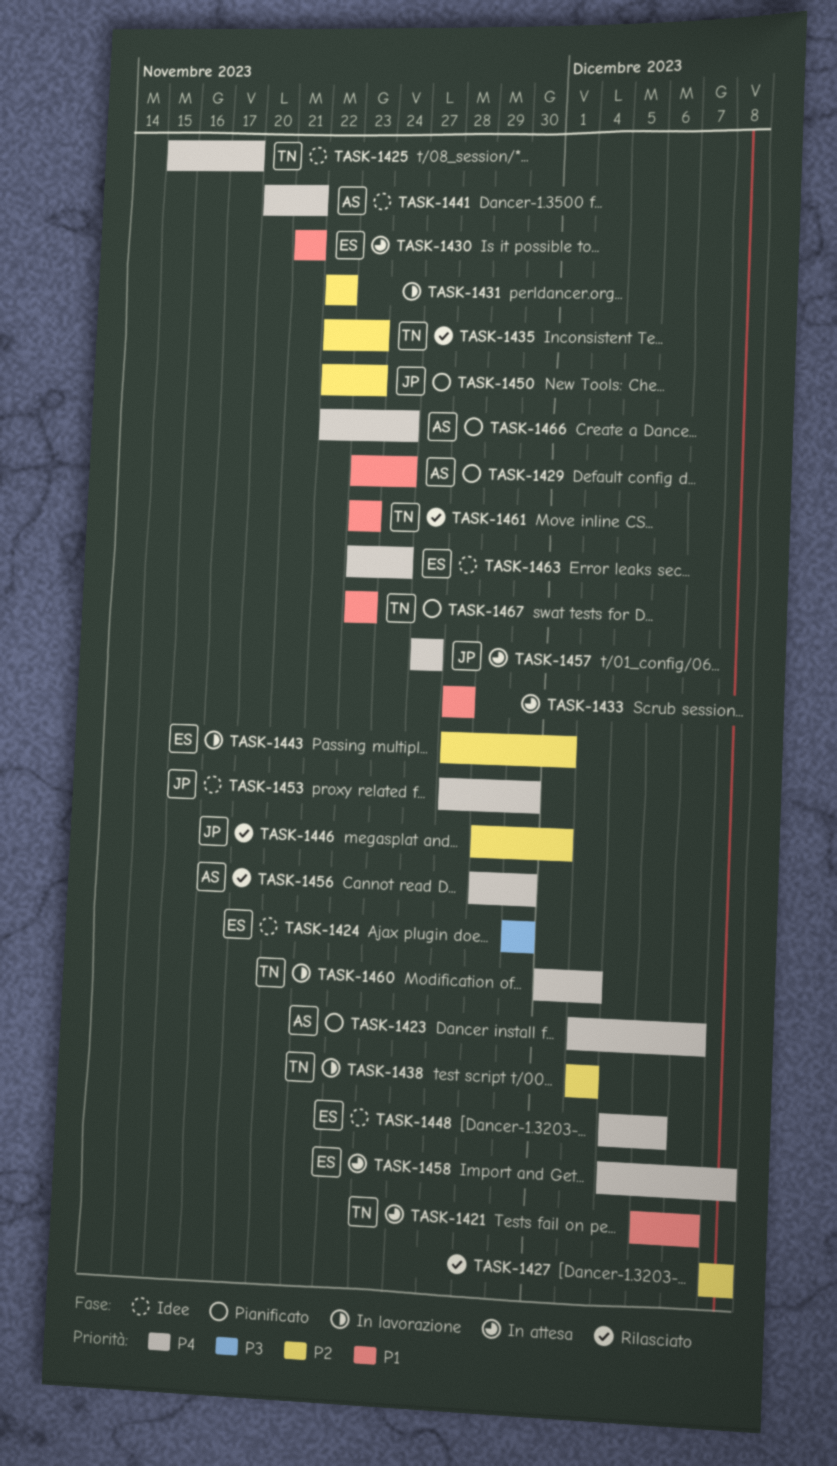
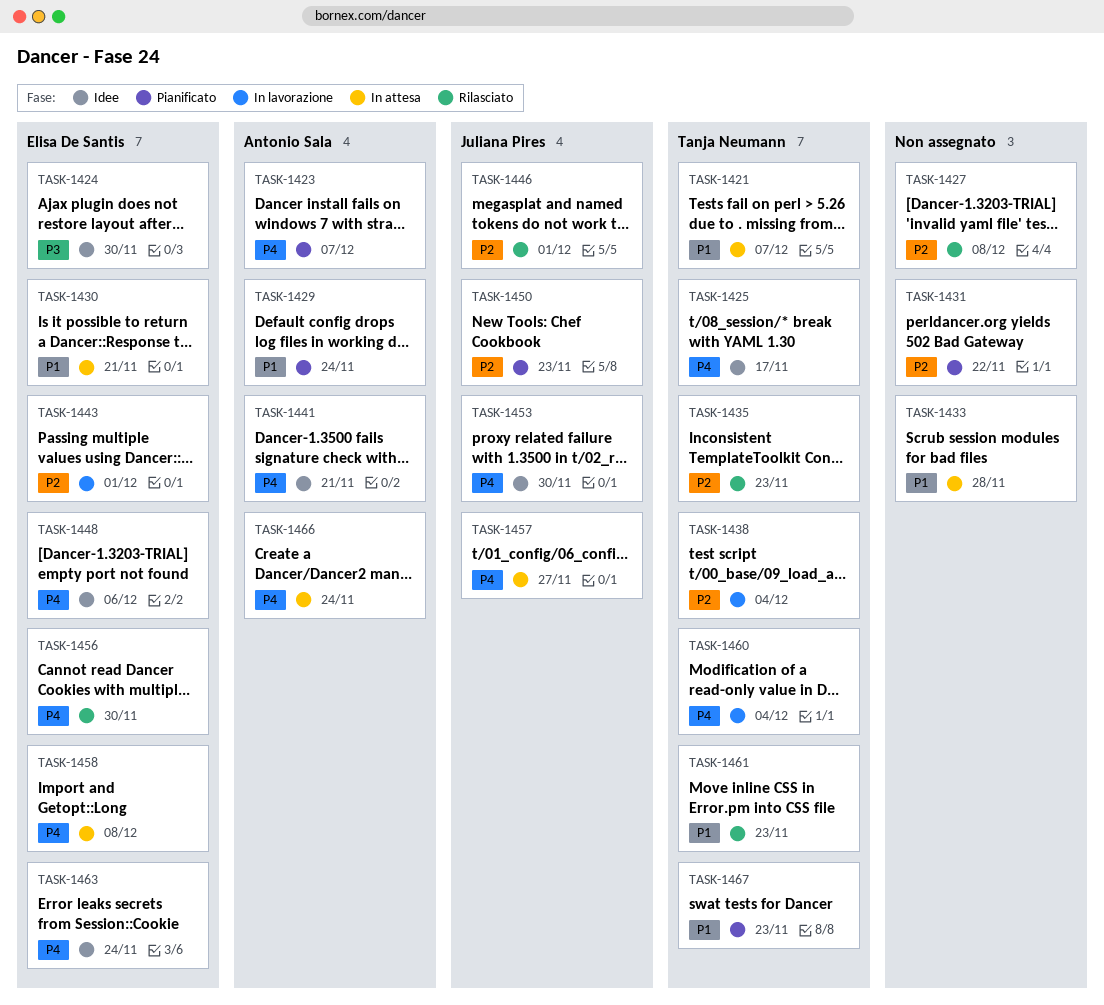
TASK-1431, status: In lavorazione -> Pianificato
TASK-1456, owner: Antonio Sala -> Elisa De Santis
TASK-1466, status: Pianificato -> In attesa

